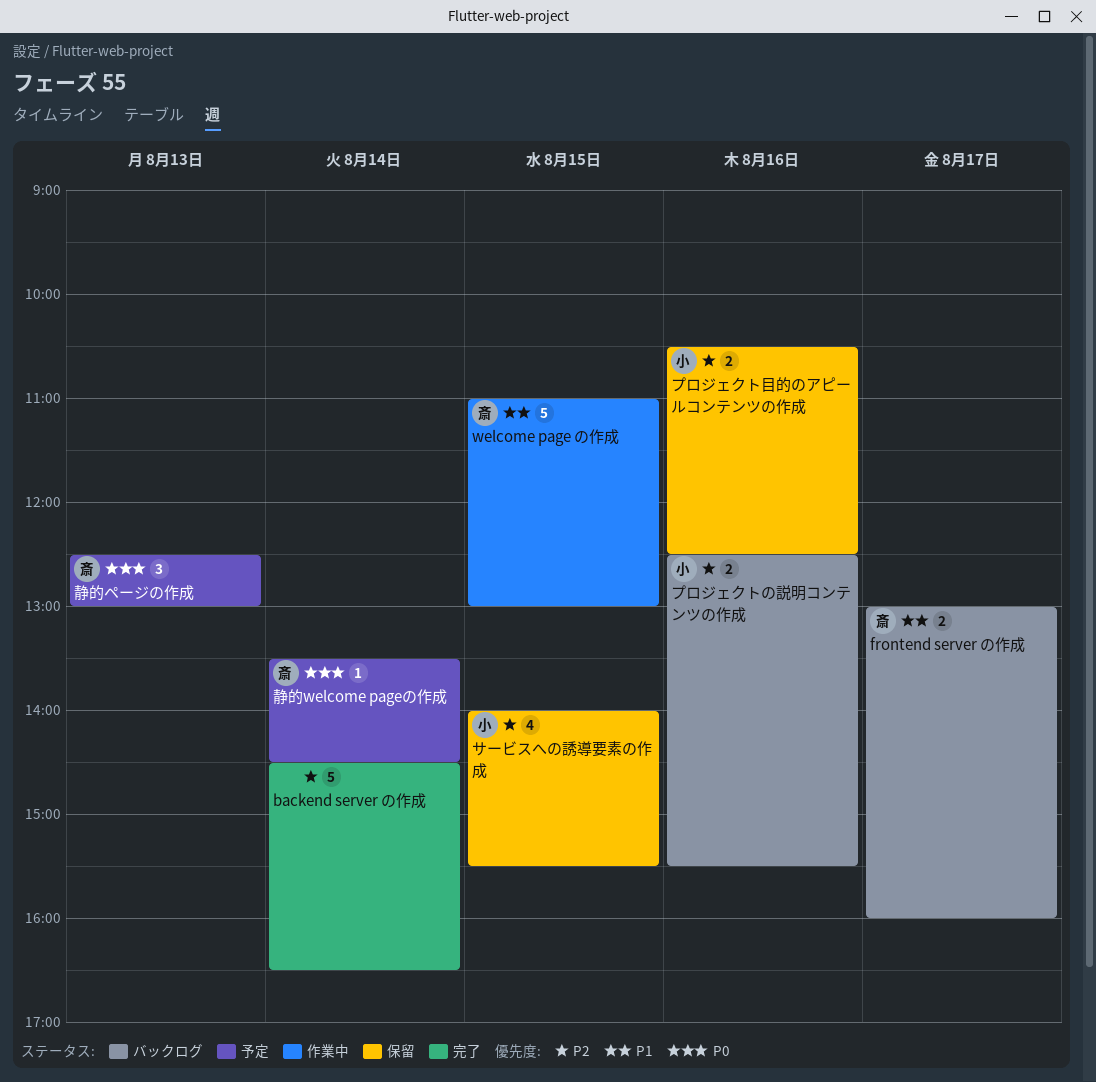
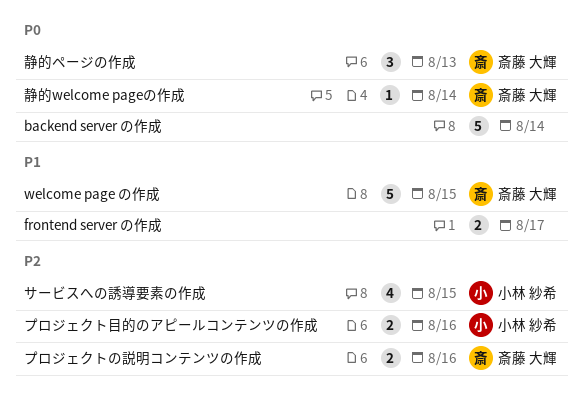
backend server の作成, priority: P2 -> P0
frontend server の作成, owner: 斎藤 大輝 -> none
プロジェクトの説明コンテンツの作成, owner: 小林 紗希 -> 斎藤 大輝

